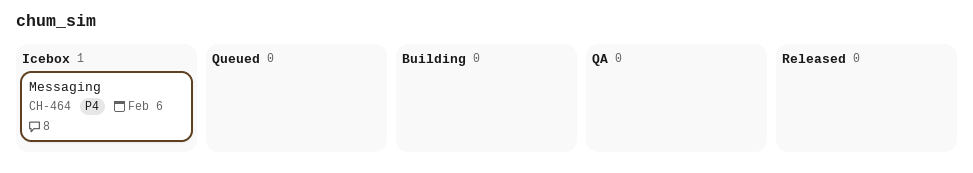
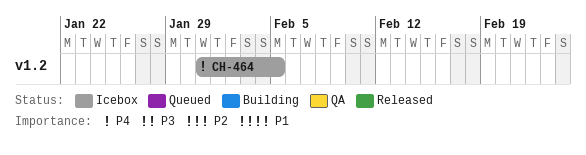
CH-464, due: Feb 6 -> Feb 5

